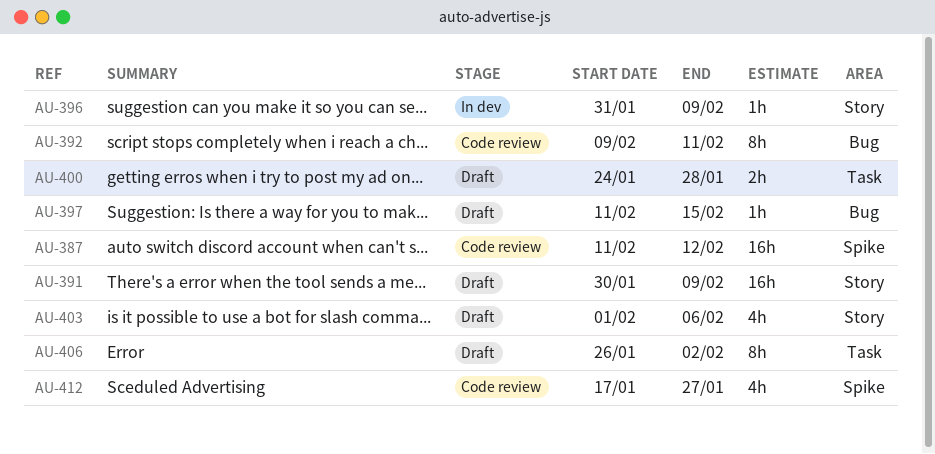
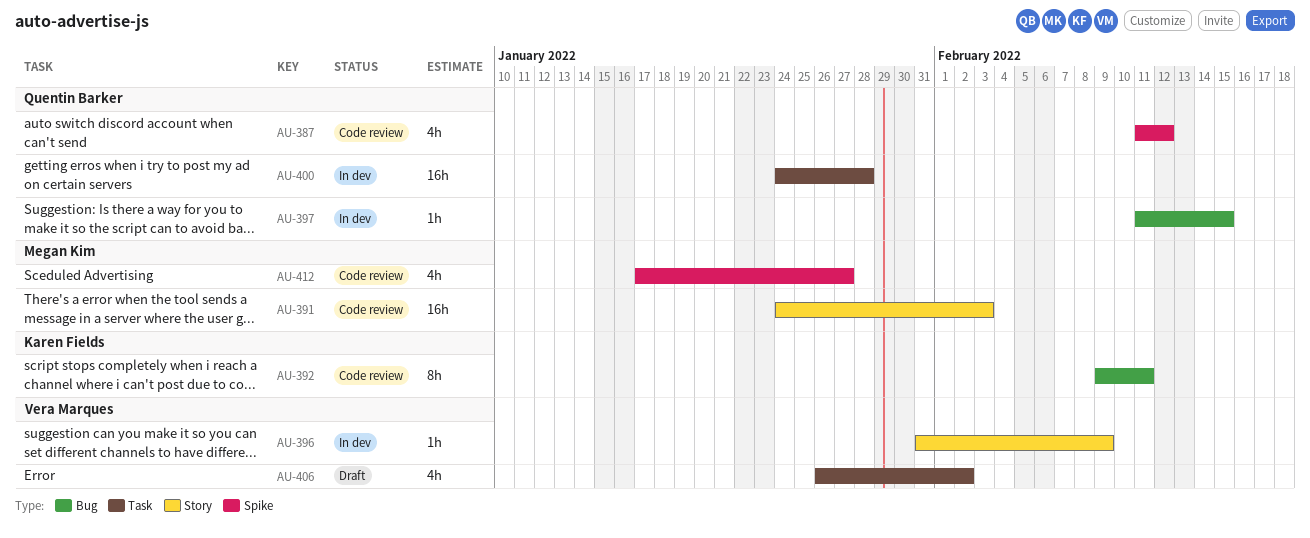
AU-387, estimate: 16h -> 4h
AU-391, status: Draft -> Code review
AU-391, start: Jan 30 -> Jan 24
AU-391, due: Feb 9 -> Feb 3
AU-397, status: Draft -> In dev
AU-400, status: Draft -> In dev
AU-400, estimate: 2h -> 16h
AU-403: present -> none
AU-406, estimate: 8h -> 4h

